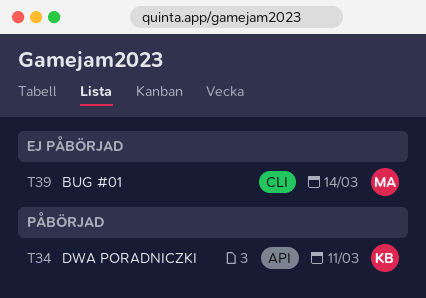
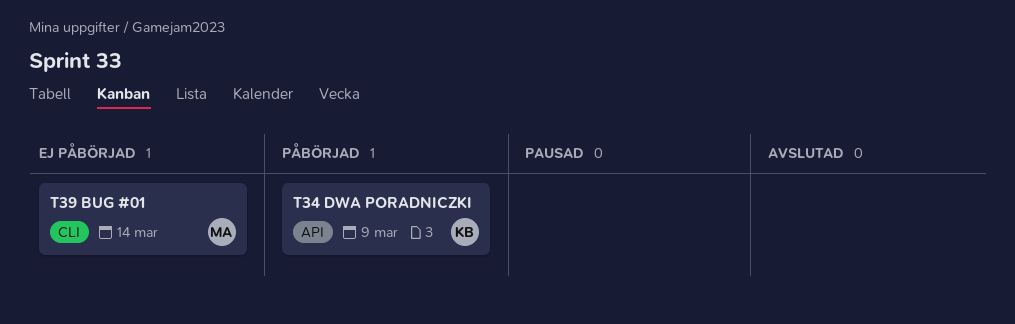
T34, due: Mar 11 -> Mar 9

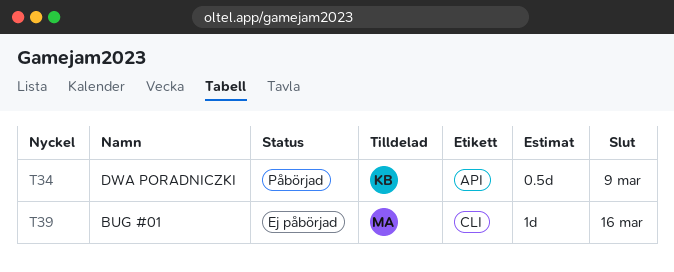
T39, due: Mar 14 -> Mar 16

